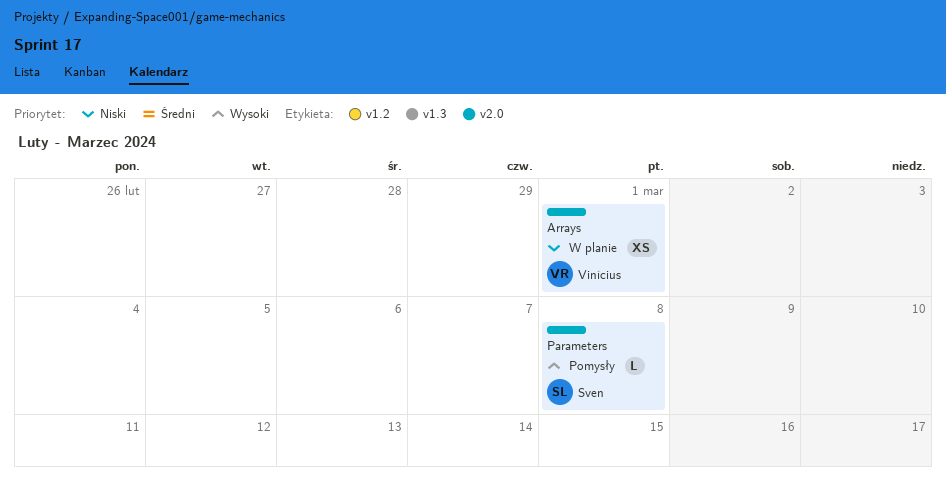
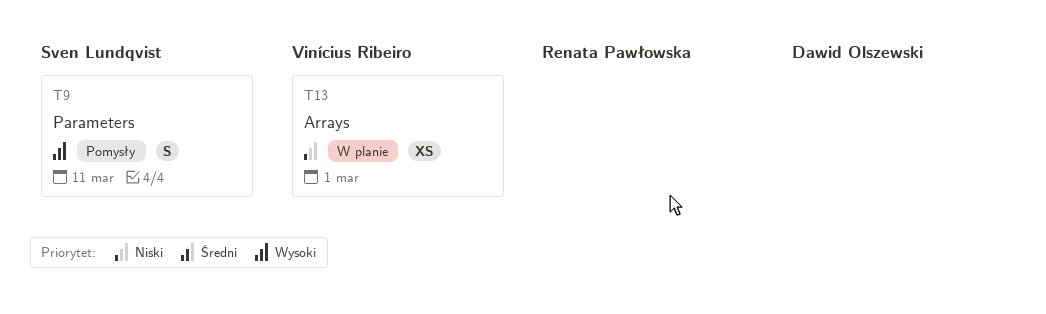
Parameters, estimate: L -> S
Parameters, due: Mar 8 -> Mar 11

